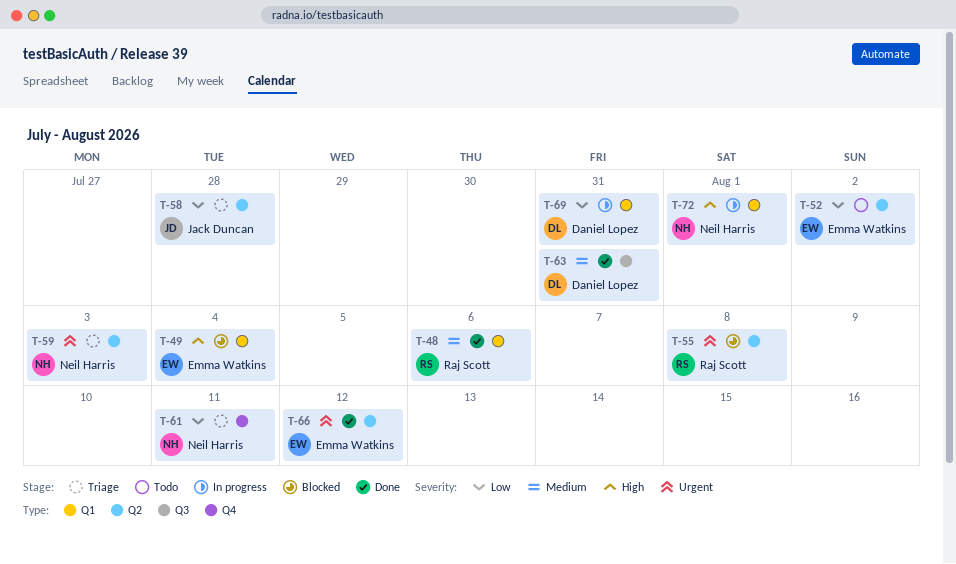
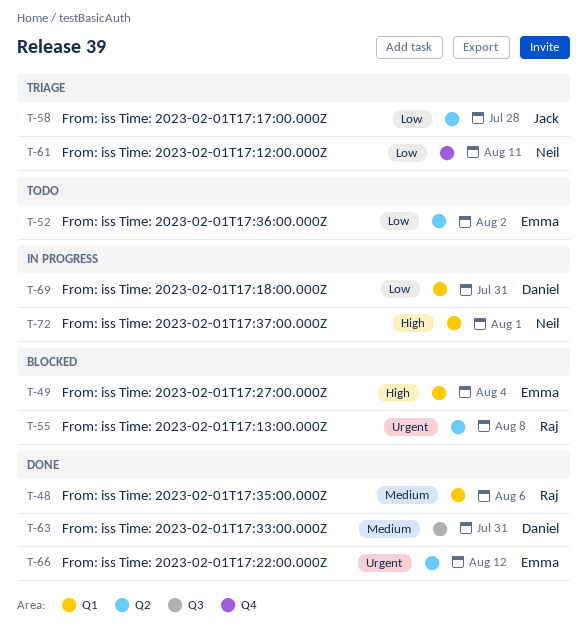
T-59: present -> none

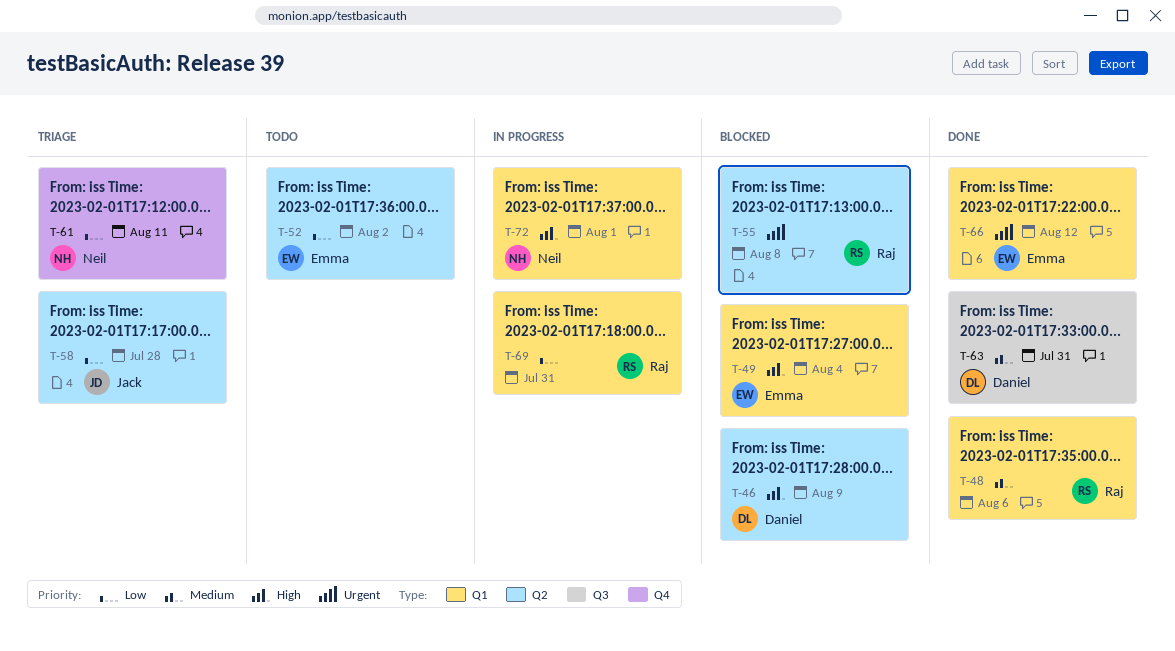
T-46: none -> present
T-66, label: Q2 -> Q1
T-69, owner: Daniel -> Raj

